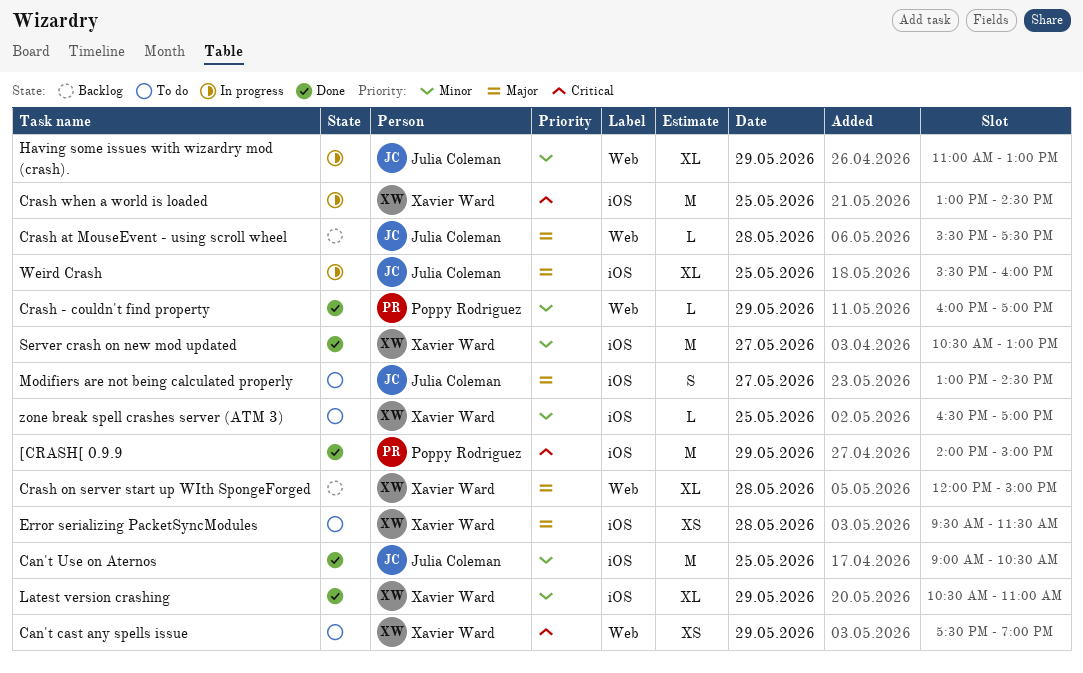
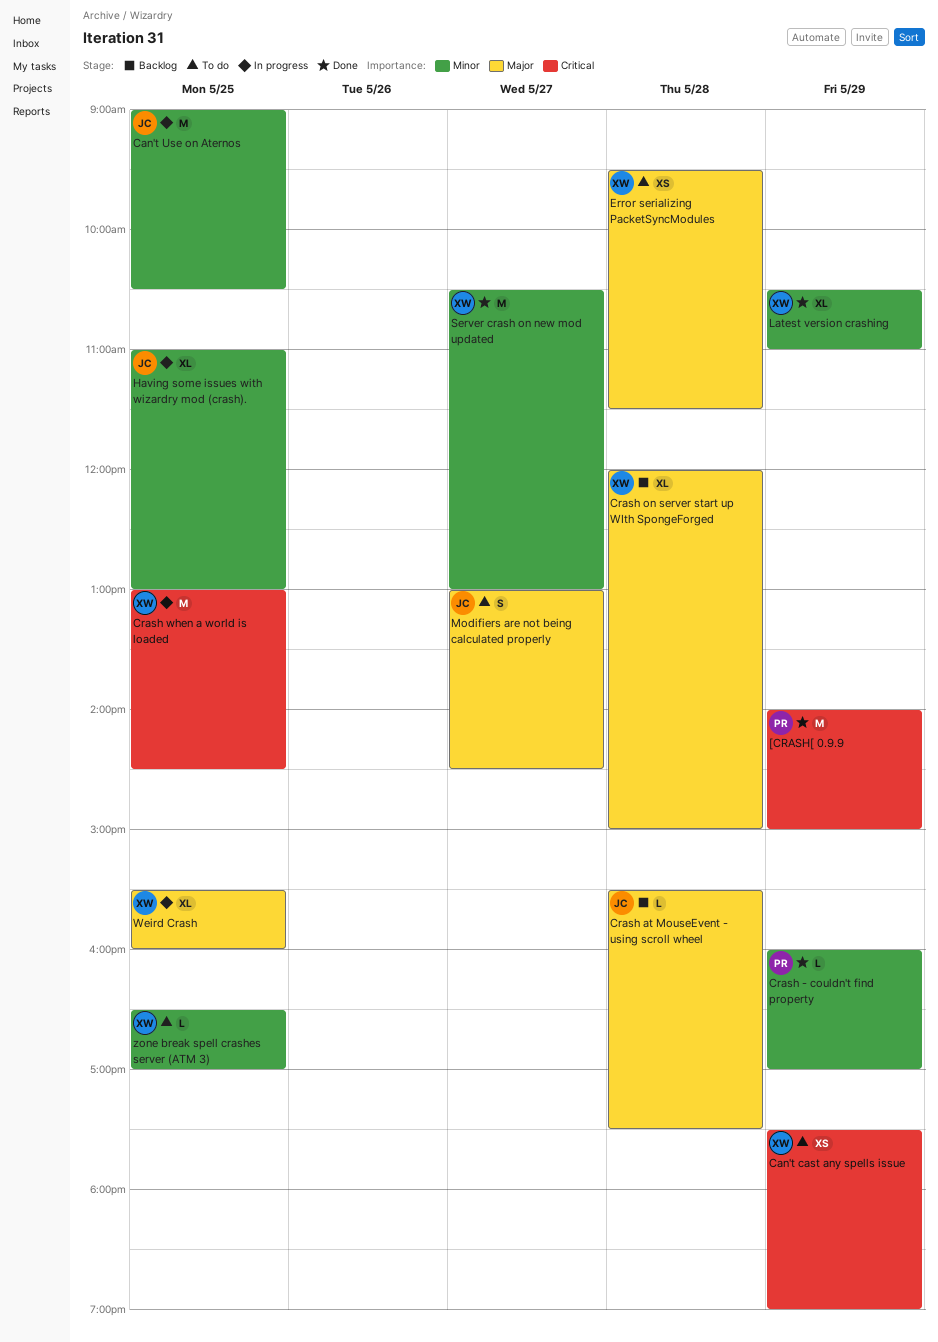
Can't Use on Aternos, status: Done -> In progress
Having some issues with wizardry mod (crash)., day: May 29 -> May 25
Weird Crash, owner: Julia Coleman -> Xavier Ward

